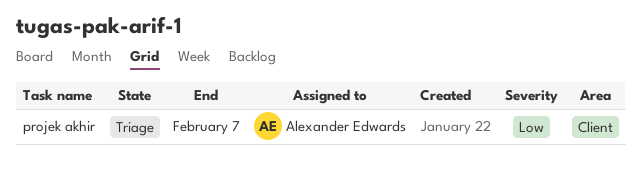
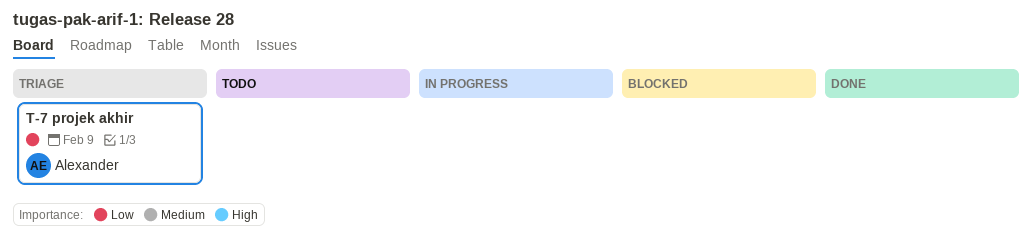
projek akhir, due: Feb 7 -> Feb 9

